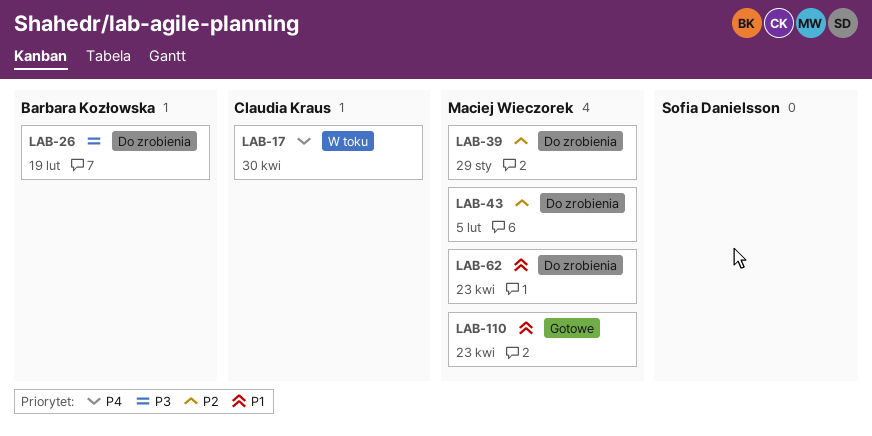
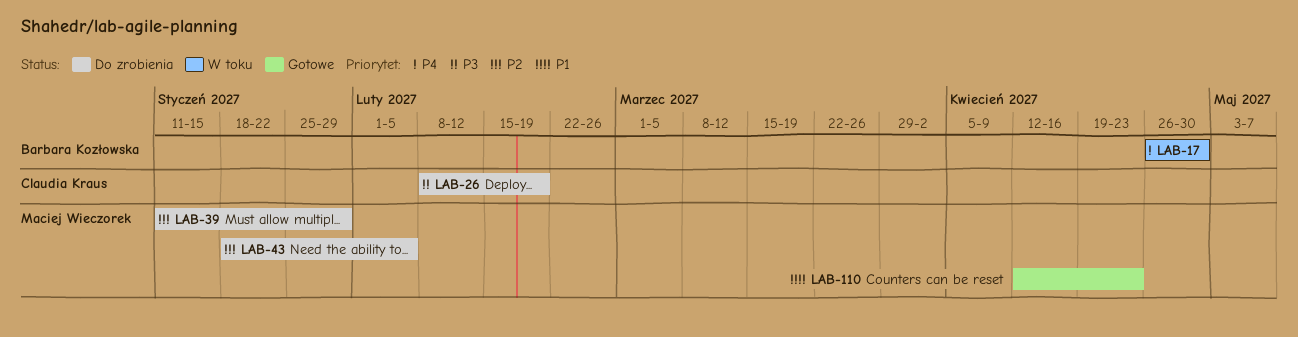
LAB-17, owner: Claudia Kraus -> Barbara Kozłowska
LAB-26, owner: Barbara Kozłowska -> Claudia Kraus
LAB-62: present -> none

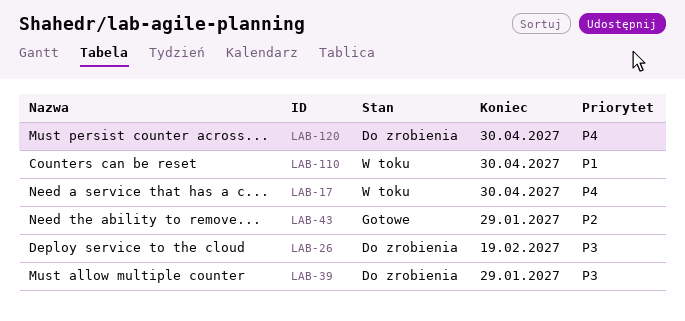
LAB-39, priority: P2 -> P3
LAB-43, status: Do zrobienia -> Gotowe
LAB-43, due: Feb 5 -> Jan 29
LAB-110, status: Gotowe -> W toku
LAB-110, due: Apr 23 -> Apr 30
LAB-120: none -> present

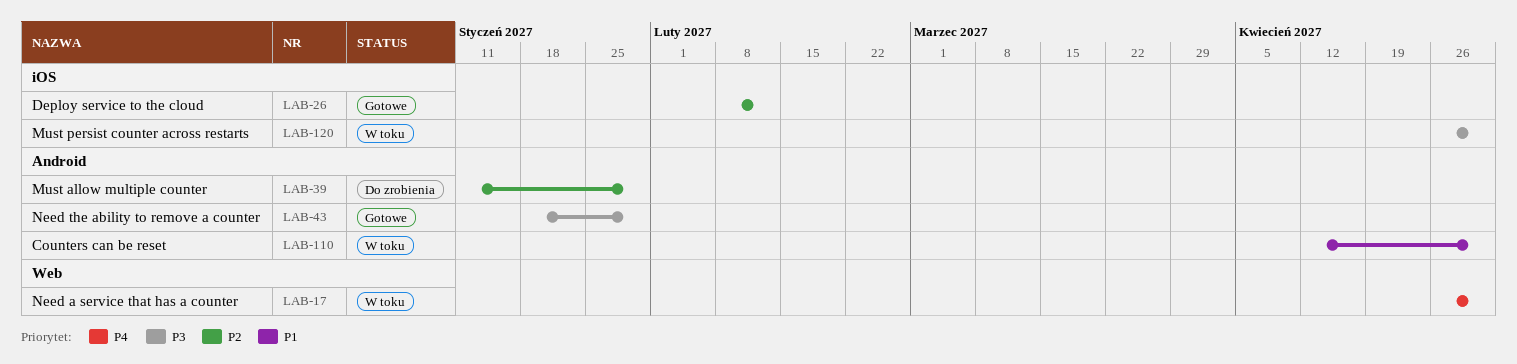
LAB-26, status: Do zrobienia -> Gotowe
LAB-26, priority: P3 -> P2
LAB-26, due: Feb 19 -> Feb 12
LAB-39, priority: P3 -> P2
LAB-43, priority: P2 -> P3
LAB-120, status: Do zrobienia -> W toku
LAB-120, priority: P4 -> P3

